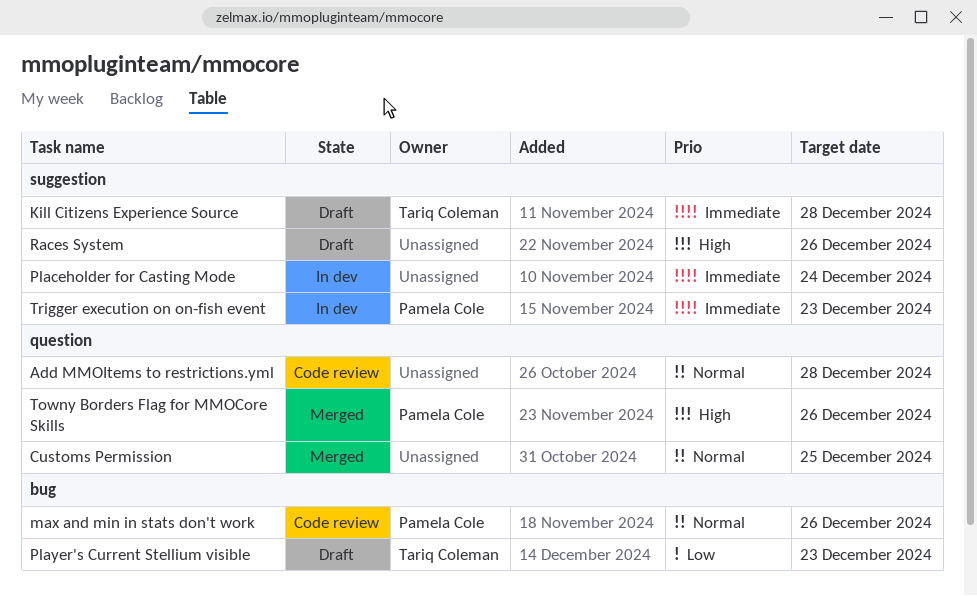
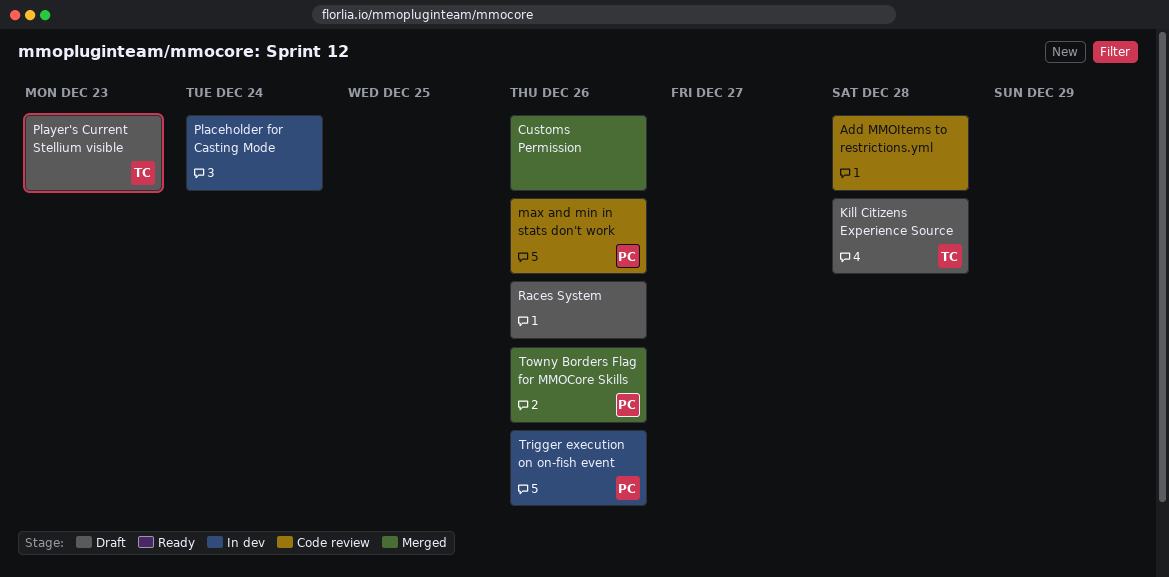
Customs Permission, due: Dec 25 -> Dec 26
Trigger execution on on-fish event, due: Dec 23 -> Dec 26

